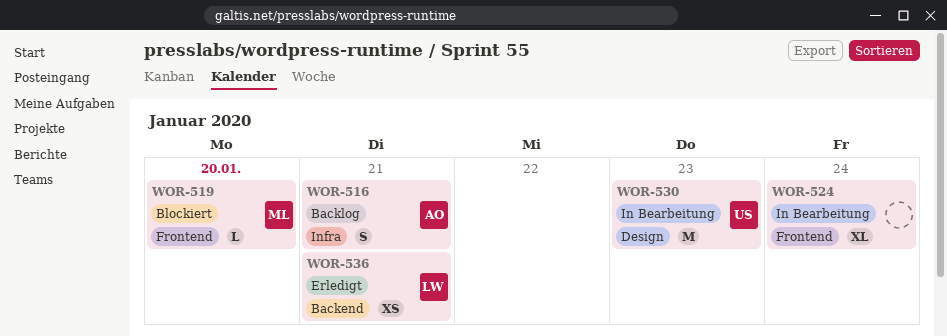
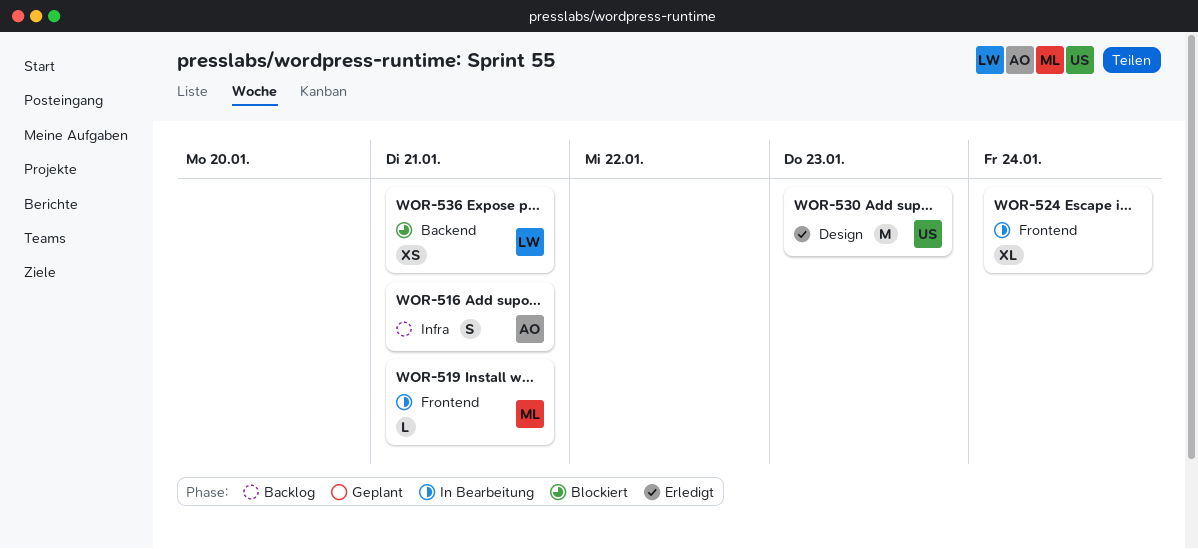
WOR-519, status: Blockiert -> In Bearbeitung
WOR-519, due: Jan 20 -> Jan 21
WOR-530, status: In Bearbeitung -> Erledigt
WOR-536, status: Erledigt -> Blockiert

